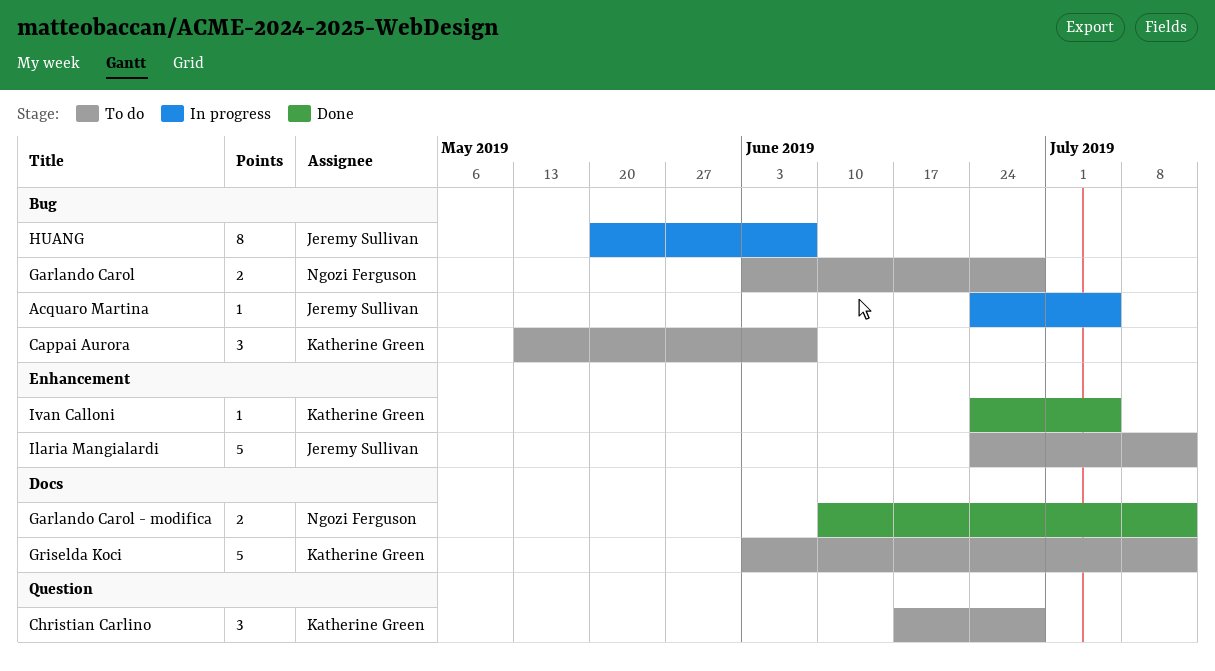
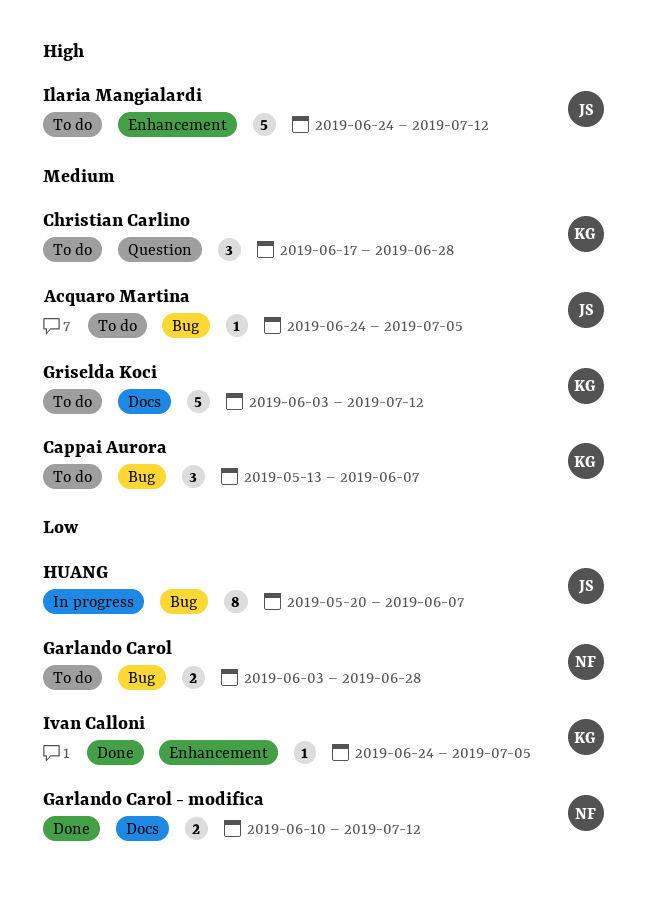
Acquaro Martina, status: In progress -> To do

